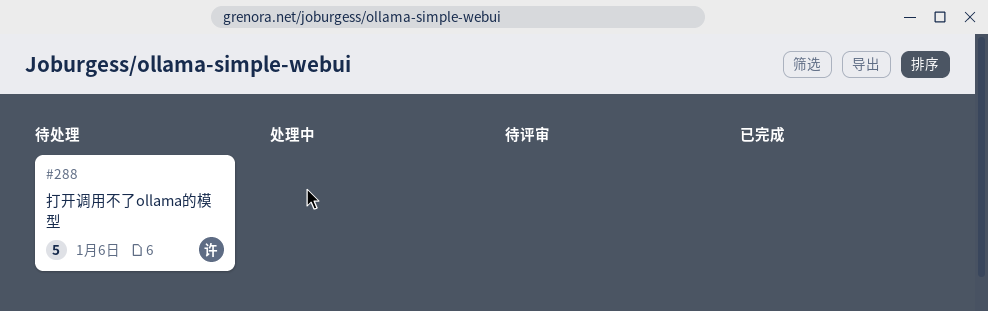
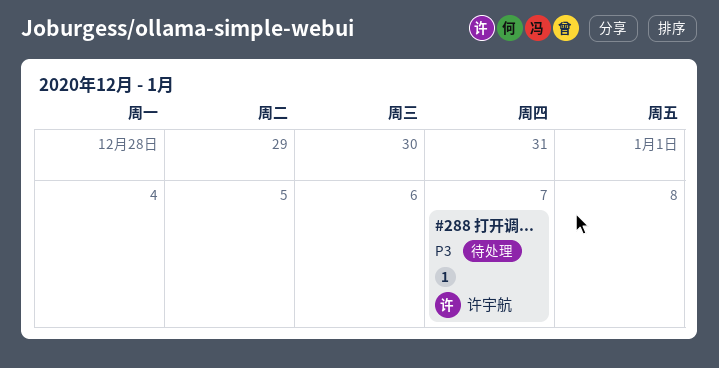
#288, estimate: 5 -> 1
#288, due: Jan 6 -> Jan 7

